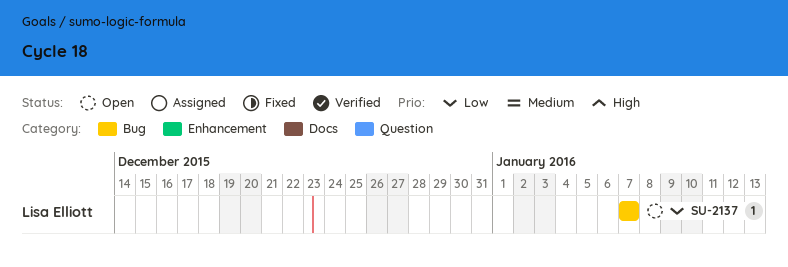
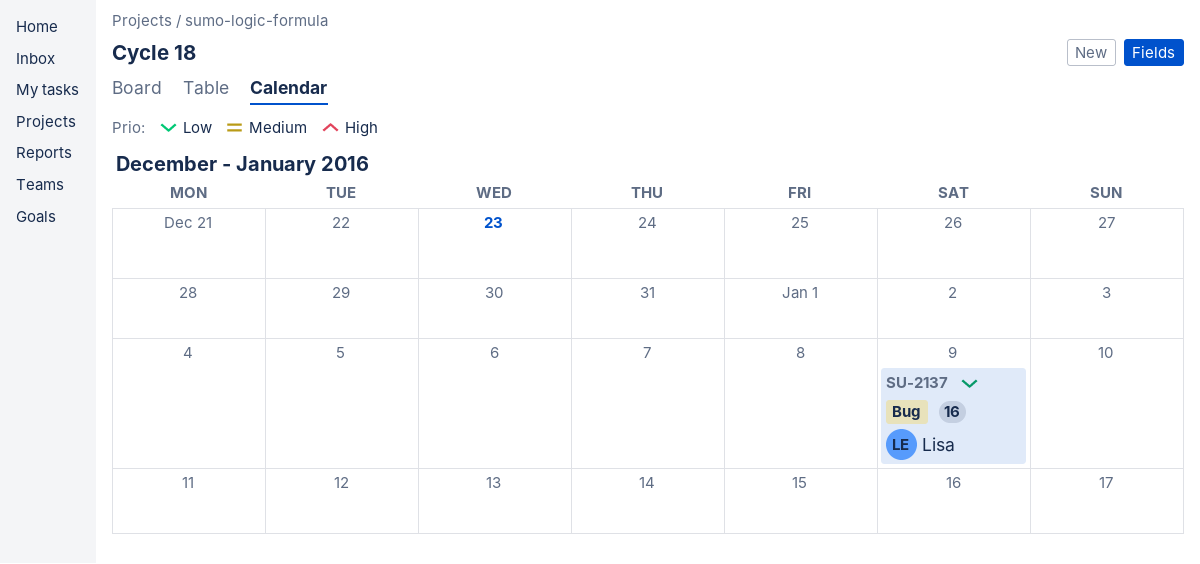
SU-2137, estimate: 1 -> 16
SU-2137, due: Jan 7 -> Jan 9

